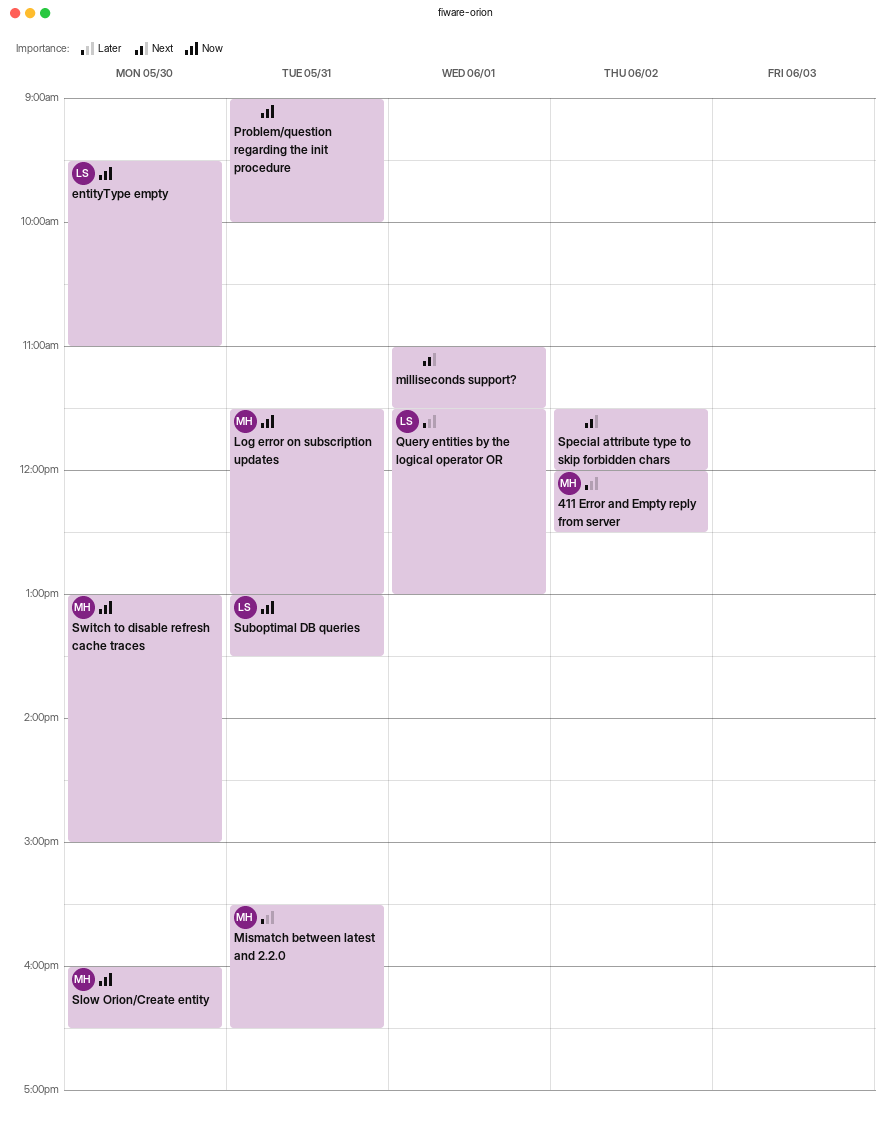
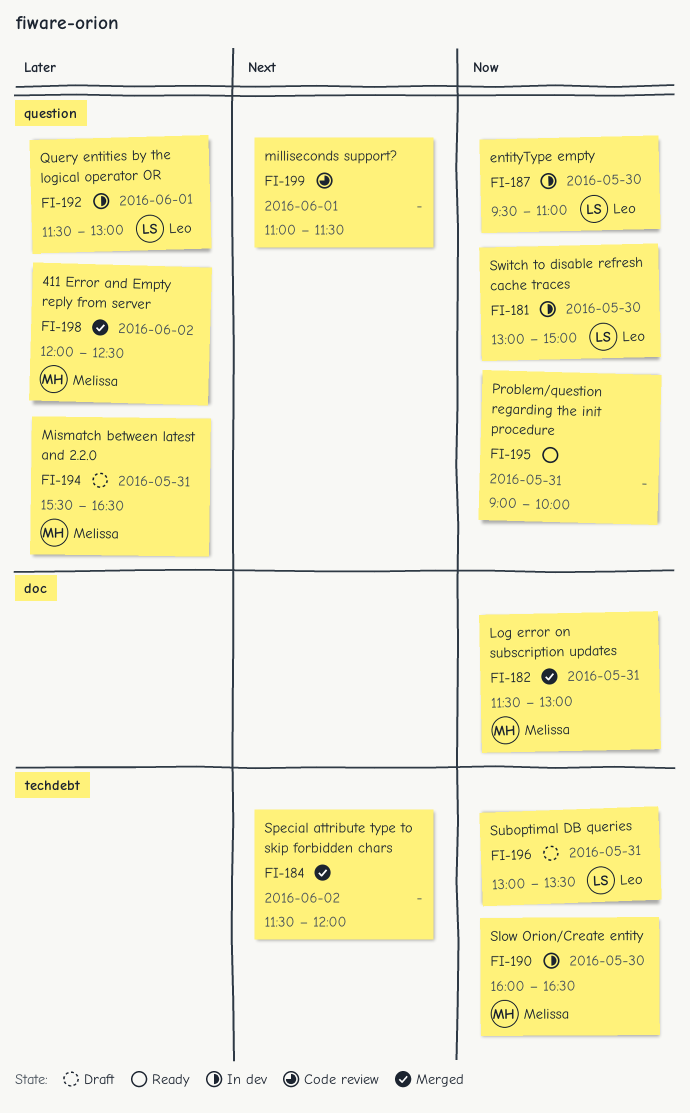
Switch to disable refresh cache traces, owner: Melissa -> Leo

